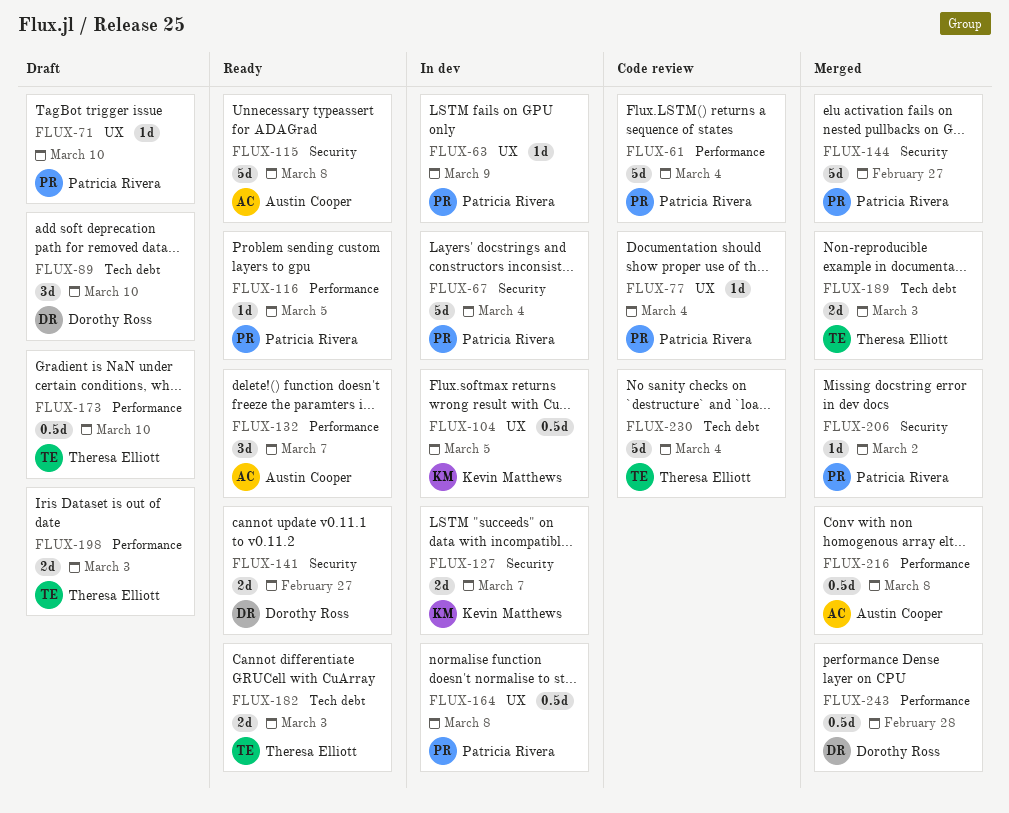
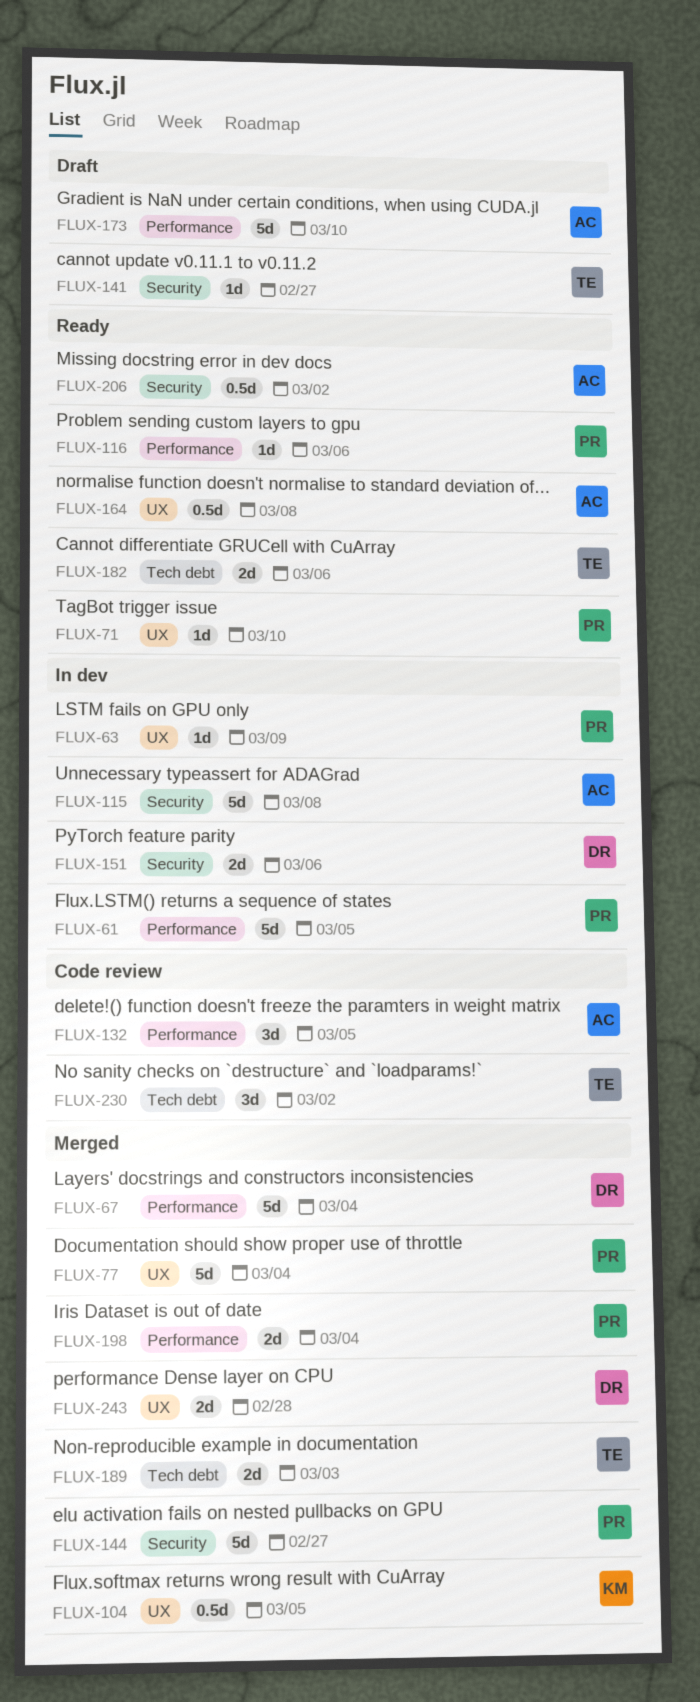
FLUX-61, status: Code review -> In dev
FLUX-61, due: Mar 4 -> Mar 5
FLUX-67, status: In dev -> Merged
FLUX-67, owner: Patricia Rivera -> Dorothy Ross
FLUX-67, label: Security -> Performance
FLUX-71, status: Draft -> Ready
FLUX-77, status: Code review -> Merged
FLUX-77, estimate: 1d -> 5d
FLUX-89: present -> none
FLUX-104, status: In dev -> Merged
FLUX-115, status: Ready -> In dev
FLUX-116, due: Mar 5 -> Mar 6
FLUX-127: present -> none
FLUX-132, status: Ready -> Code review
FLUX-132, due: Mar 7 -> Mar 5
FLUX-141, status: Ready -> Draft
FLUX-141, owner: Dorothy Ross -> Theresa Elliott
FLUX-141, estimate: 2d -> 1d
FLUX-151: none -> present
FLUX-164, status: In dev -> Ready
FLUX-164, owner: Patricia Rivera -> Austin Cooper
FLUX-173, owner: Theresa Elliott -> Austin Cooper
FLUX-173, estimate: 0.5d -> 5d
FLUX-182, due: Mar 3 -> Mar 6
FLUX-198, status: Draft -> Merged
FLUX-198, owner: Theresa Elliott -> Patricia Rivera
FLUX-198, due: Mar 3 -> Mar 4
FLUX-206, status: Merged -> Ready
FLUX-206, owner: Patricia Rivera -> Austin Cooper
FLUX-206, estimate: 1d -> 0.5d
FLUX-216: present -> none
FLUX-230, estimate: 5d -> 3d
FLUX-230, due: Mar 4 -> Mar 2
FLUX-243, label: Performance -> UX
FLUX-243, estimate: 0.5d -> 2d

